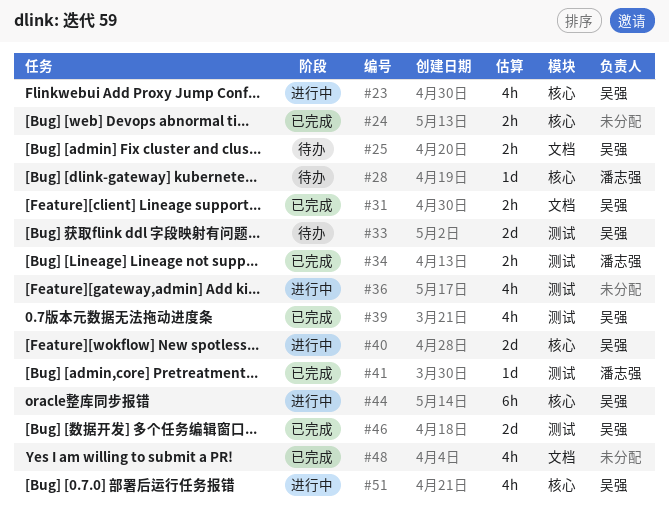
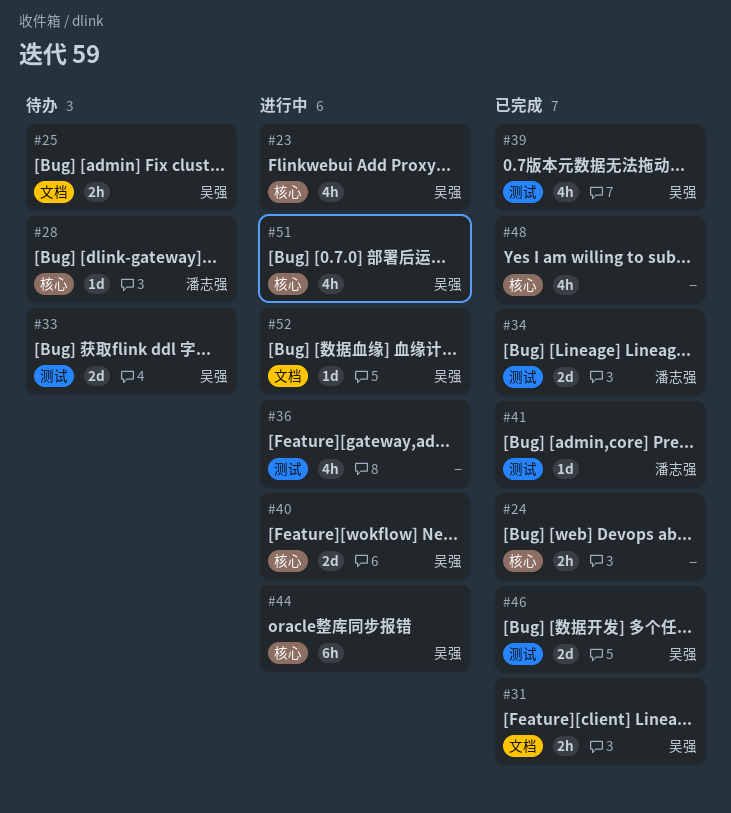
#34, estimate: 2h -> 2d
#48, label: 文档 -> 核心
#52: none -> present

